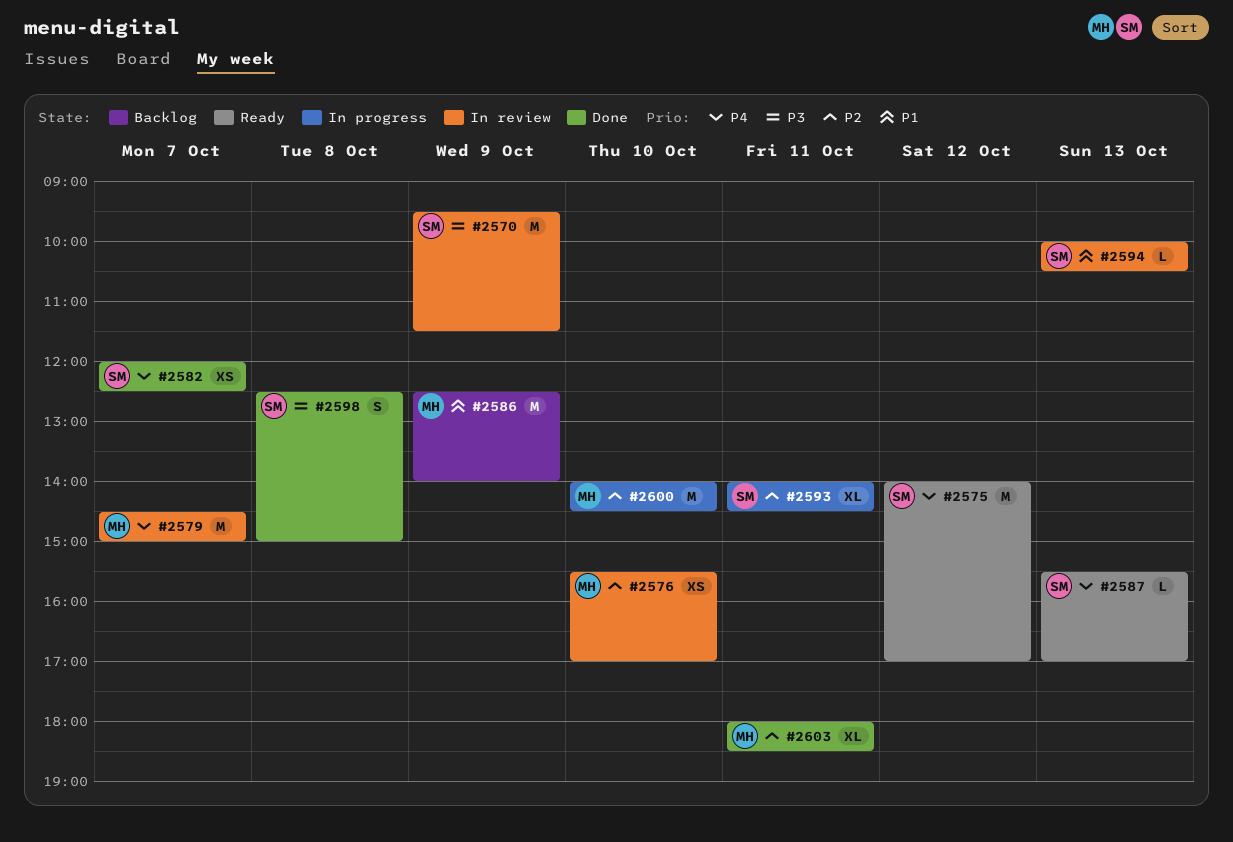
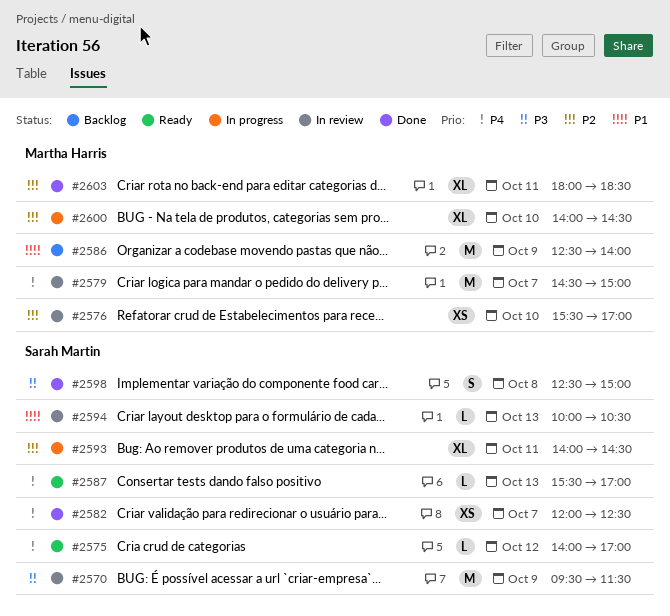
#2575, estimate: M -> L
#2600, estimate: M -> XL

